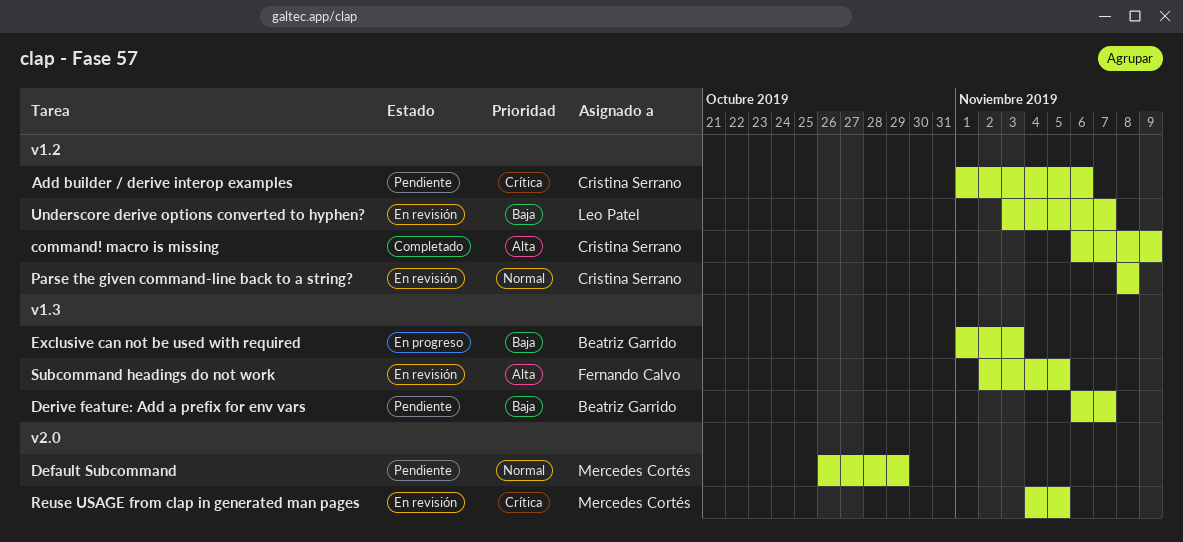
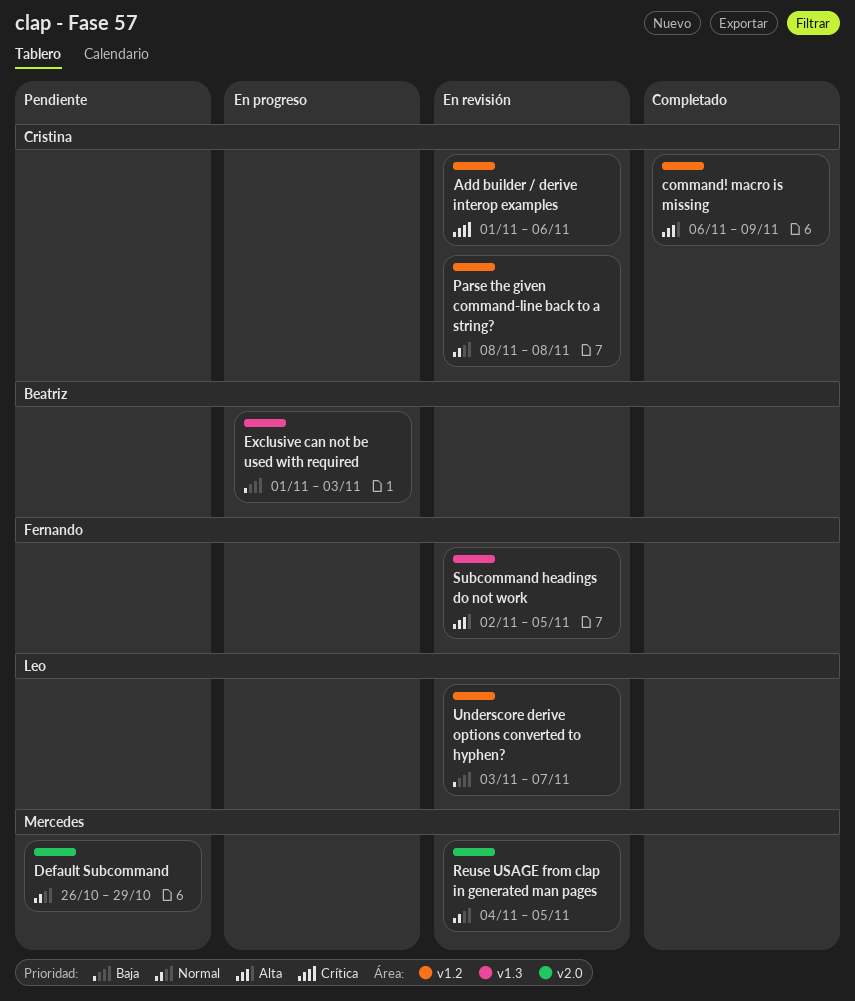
Add builder / derive interop examples, status: Pendiente -> En revisión
Derive feature: Add a prefix for env vars: present -> none
Reuse USAGE from clap in generated man pages, priority: Crítica -> Normal

